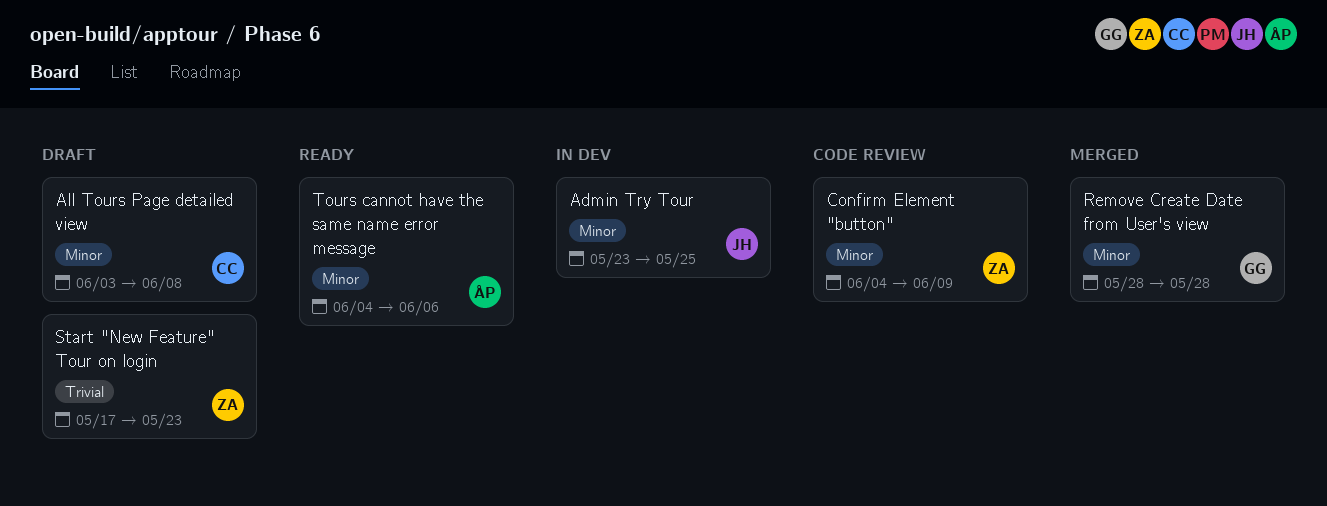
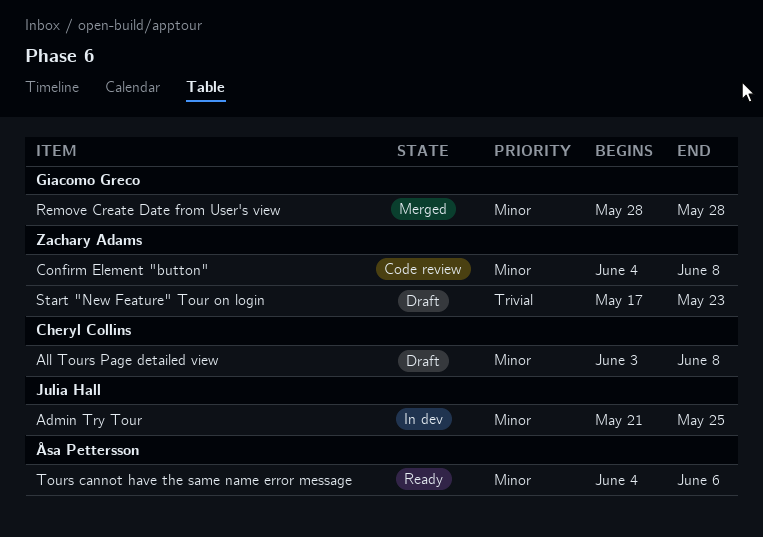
Admin Try Tour, start: May 23 -> May 21
Confirm Element "button", due: Jun 9 -> Jun 8

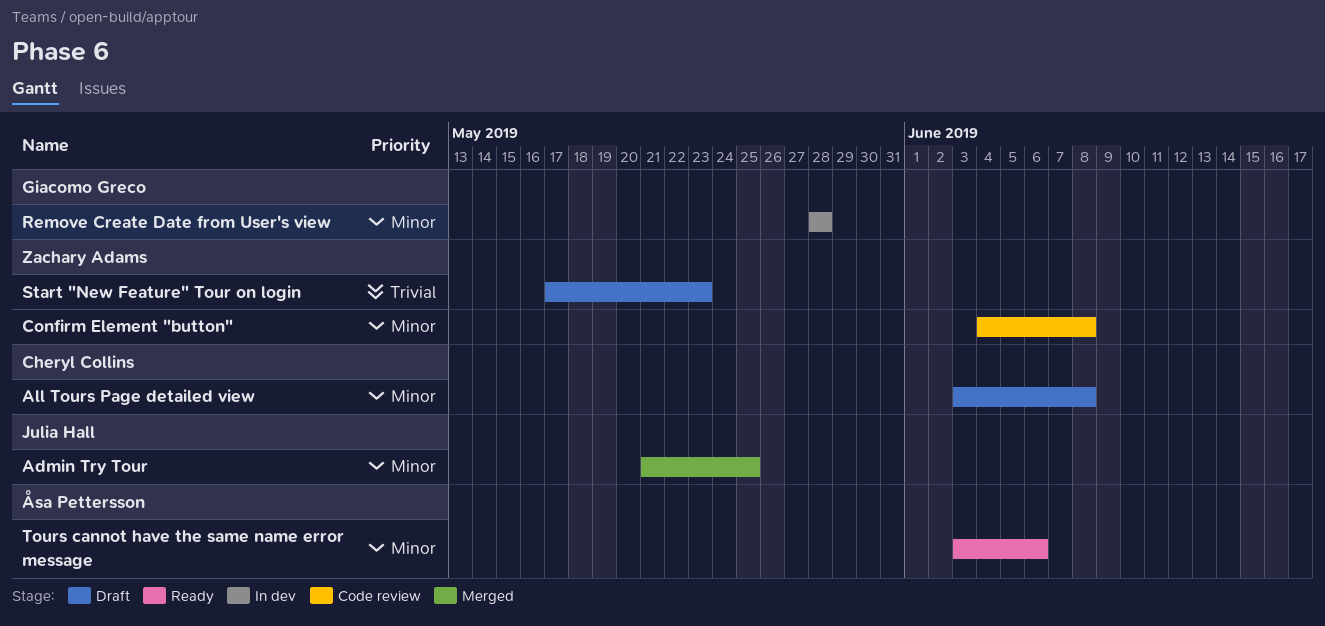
Admin Try Tour, status: In dev -> Merged
Remove Create Date from User's view, status: Merged -> In dev
Tours cannot have the same name error message, start: Jun 4 -> Jun 3

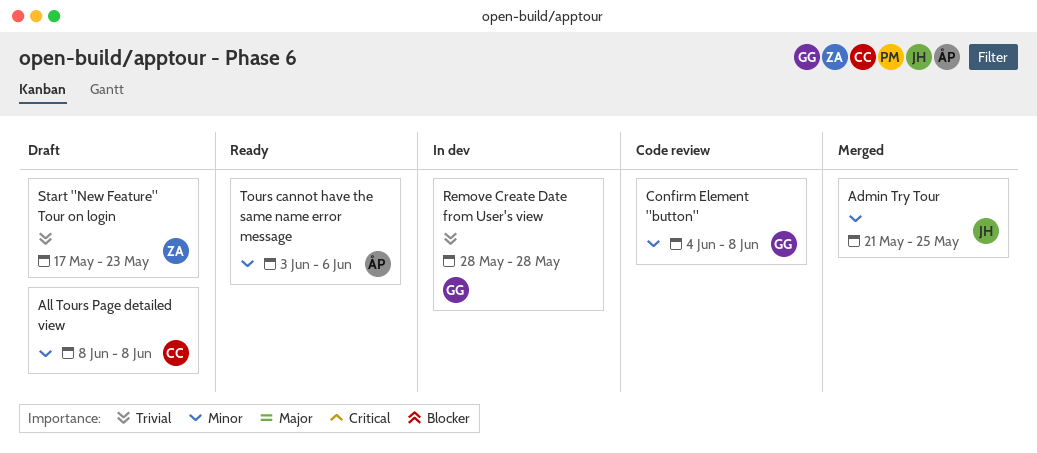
All Tours Page detailed view, start: Jun 3 -> Jun 8
Confirm Element "button", owner: Zachary Adams -> Giacomo Greco
Remove Create Date from User's view, priority: Minor -> Trivial

